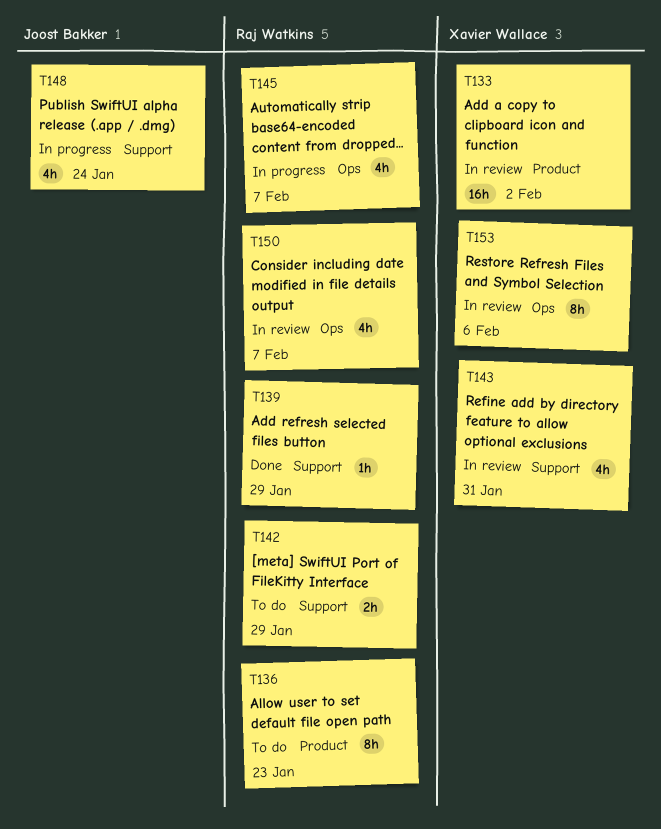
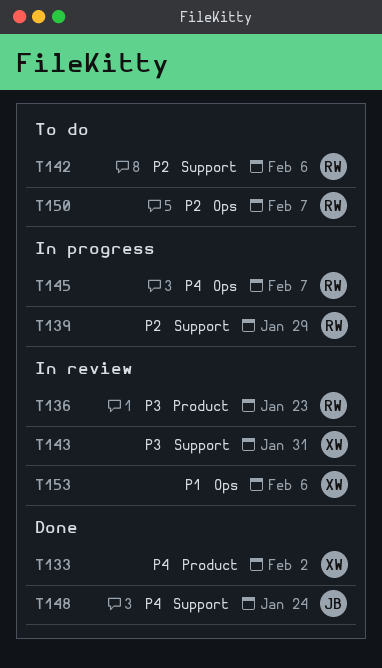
T133, status: In review -> Done
T136, status: To do -> In review
T139, status: Done -> In progress
T142, due: Jan 29 -> Feb 6
T148, status: In progress -> Done
T150, status: In review -> To do

